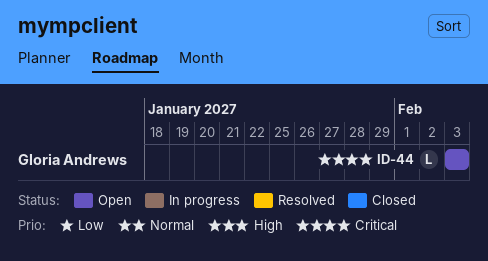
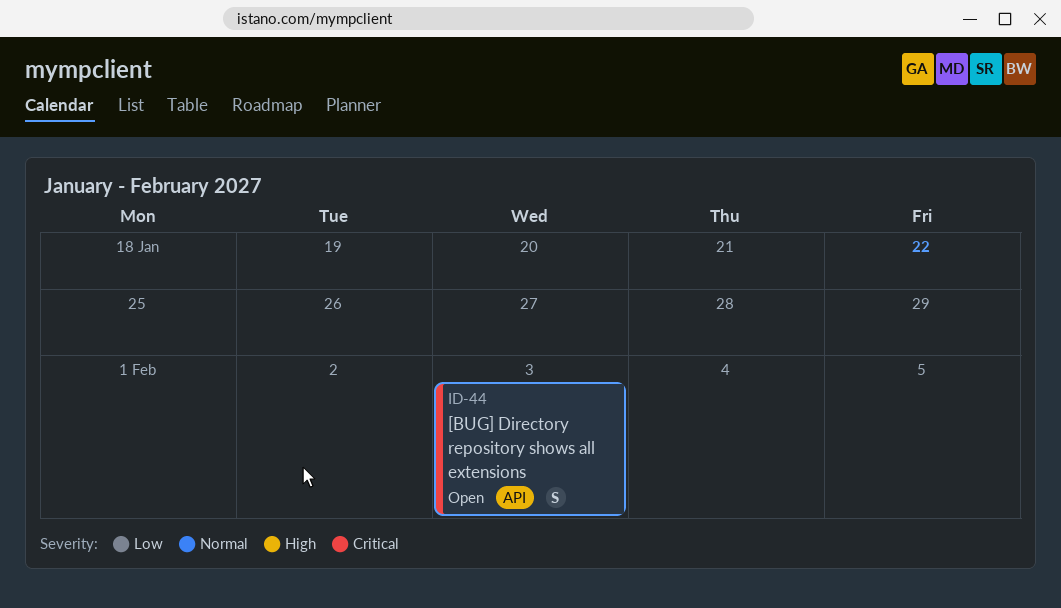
ID-44, estimate: L -> S

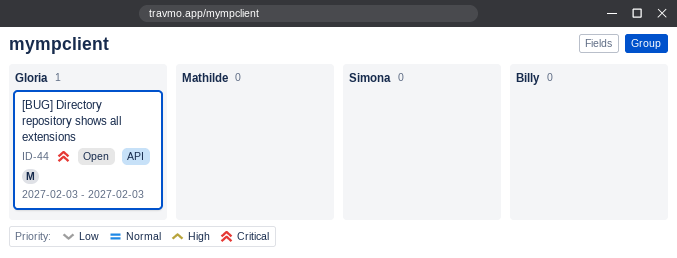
ID-44, estimate: S -> M

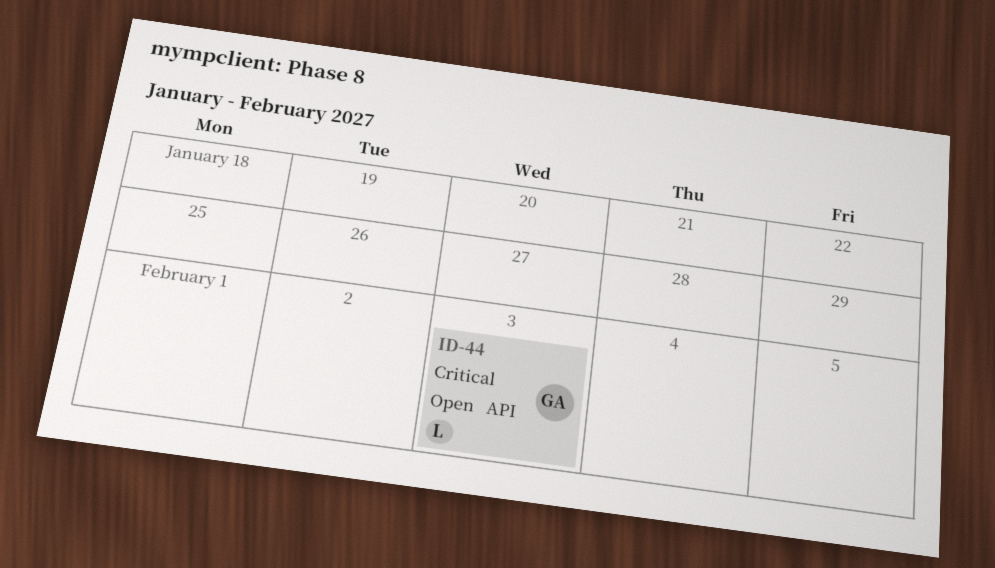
ID-44, estimate: M -> L

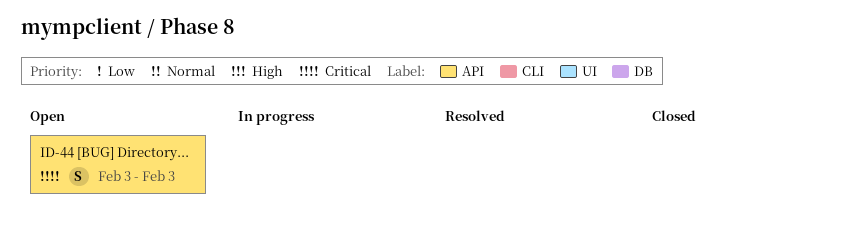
ID-44, estimate: L -> S

